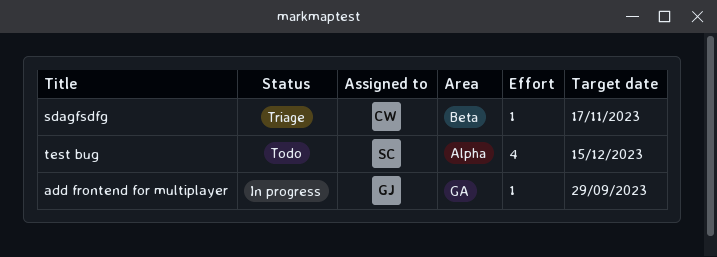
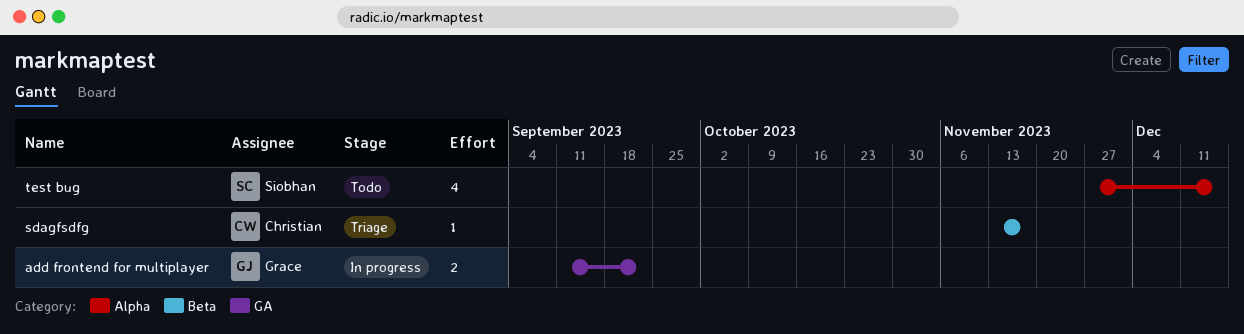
add frontend for multiplayer, estimate: 1 -> 2
add frontend for multiplayer, due: Sep 29 -> Sep 22

